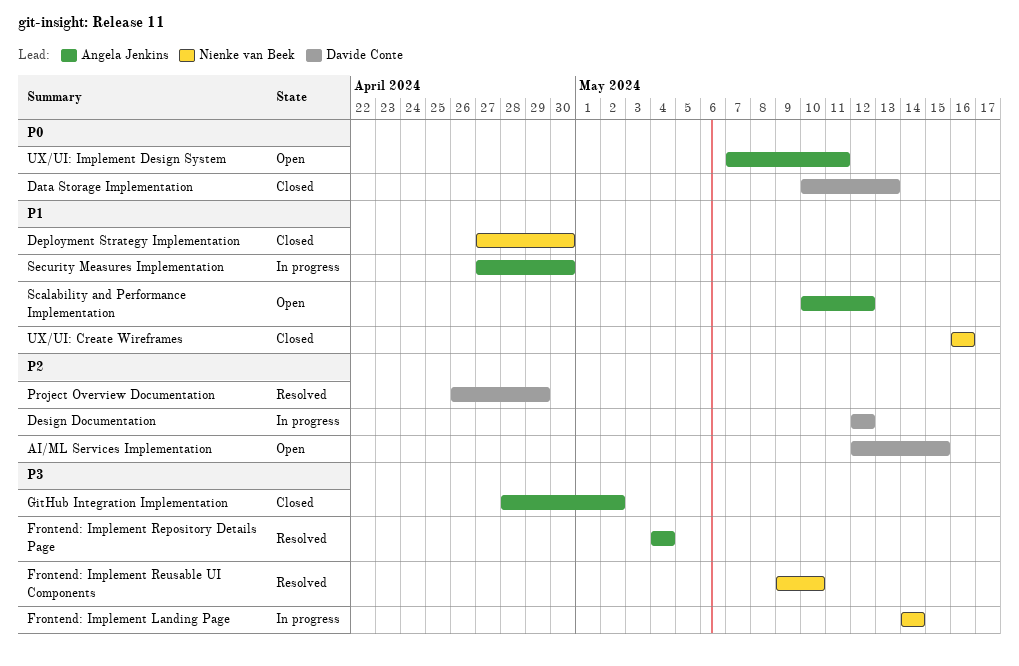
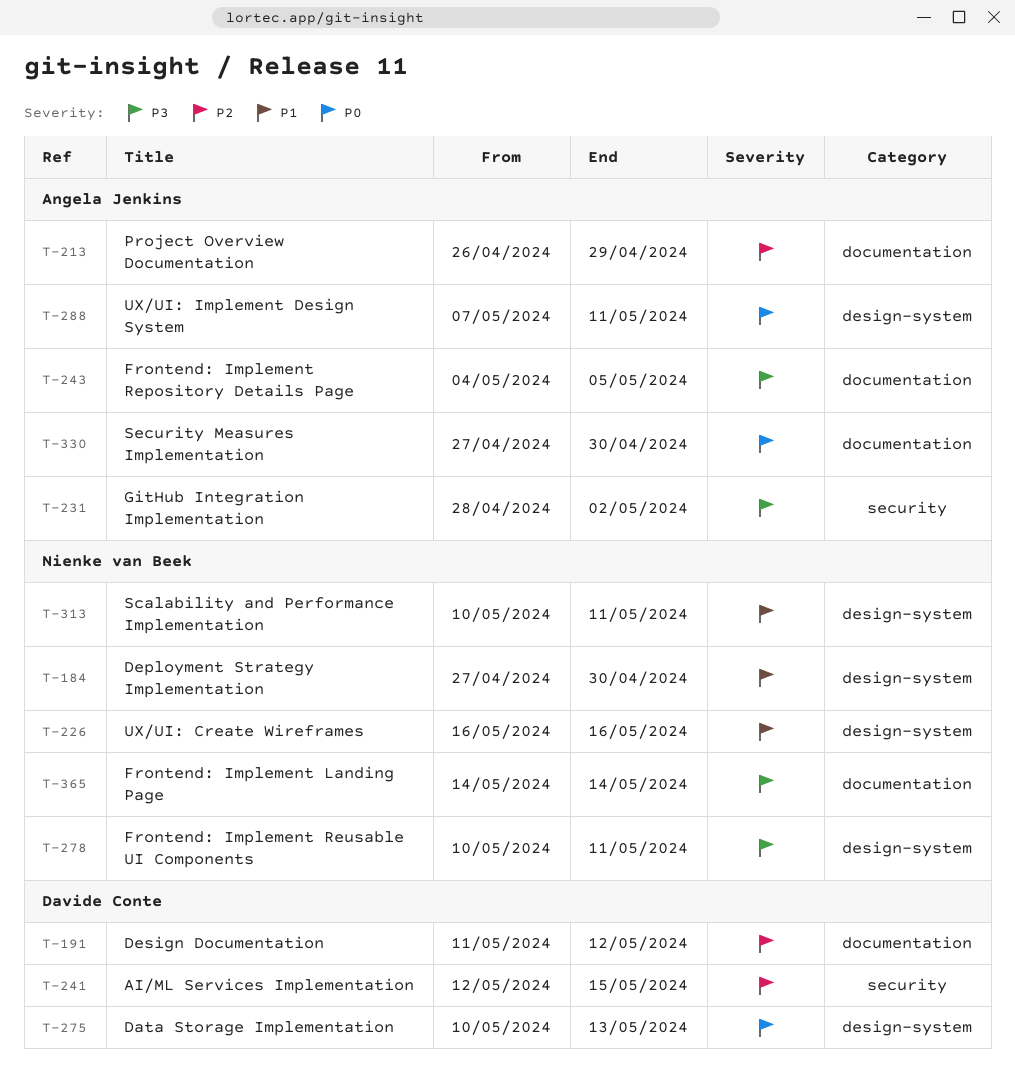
Design Documentation, start: May 12 -> May 11
Frontend: Implement Repository Details Page, due: May 4 -> May 5
Frontend: Implement Reusable UI Components, start: May 9 -> May 10
Frontend: Implement Reusable UI Components, due: May 10 -> May 11
Project Overview Documentation, owner: Davide Conte -> Angela Jenkins
Scalability and Performance Implementation, owner: Angela Jenkins -> Nienke van Beek
Scalability and Performance Implementation, due: May 12 -> May 11
Security Measures Implementation, priority: P1 -> P0

